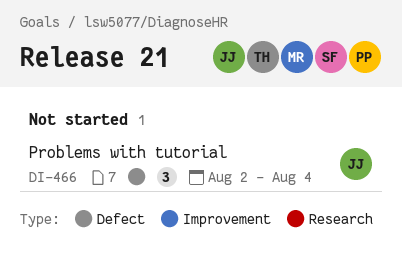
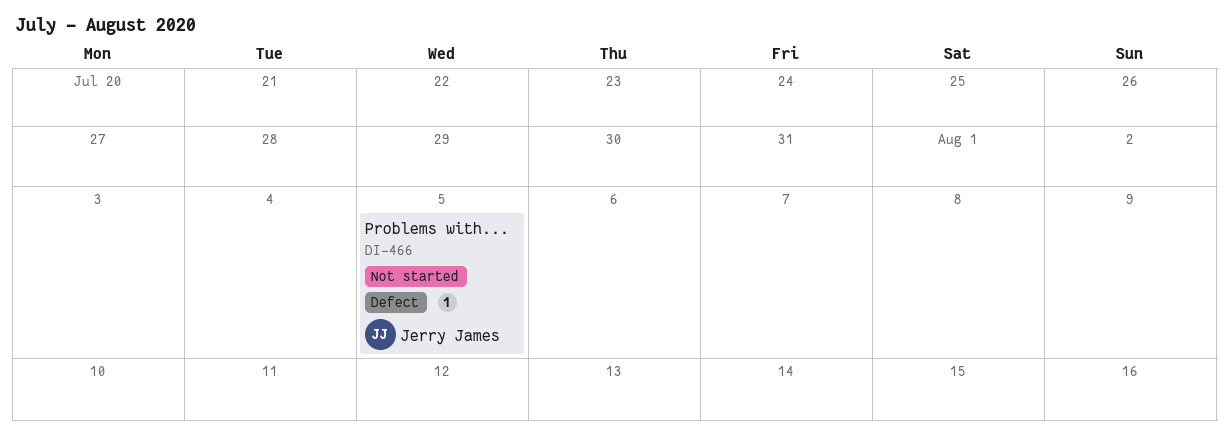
DI-466, estimate: 3 -> 1
DI-466, due: Aug 4 -> Aug 5

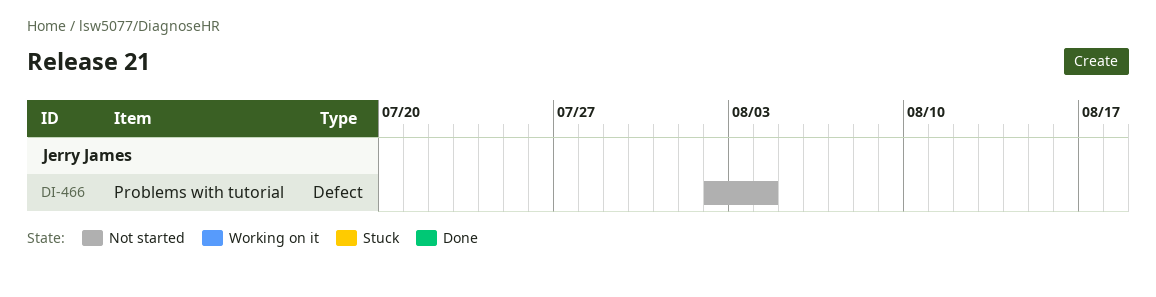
DI-466, due: Aug 5 -> Aug 4

